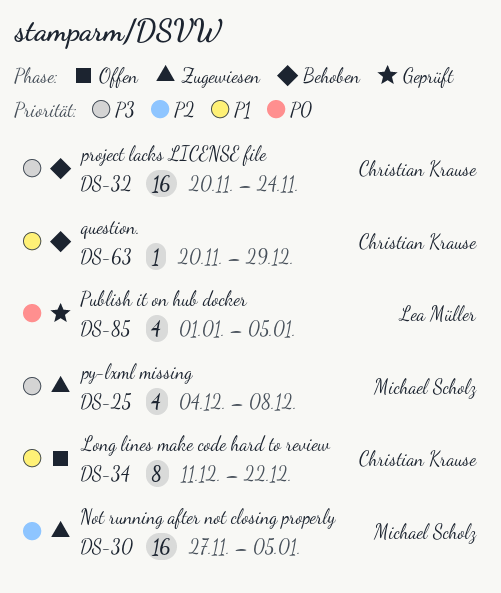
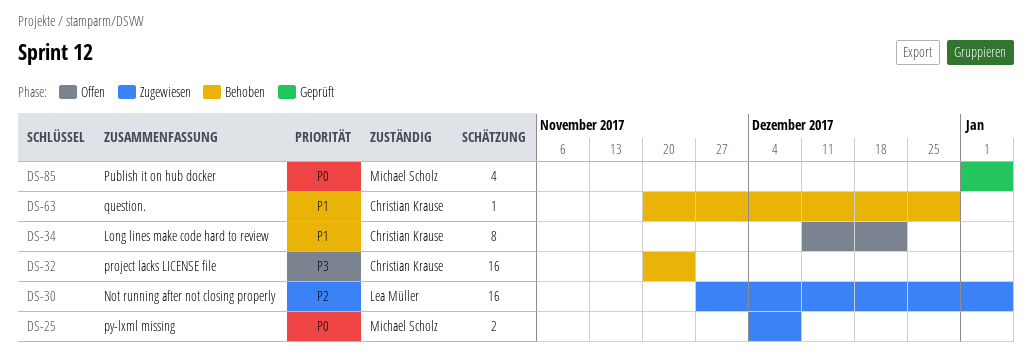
DS-25, priority: P3 -> P0
DS-25, estimate: 4 -> 2
DS-30, owner: Michael Scholz -> Lea Müller
DS-85, owner: Lea Müller -> Michael Scholz

